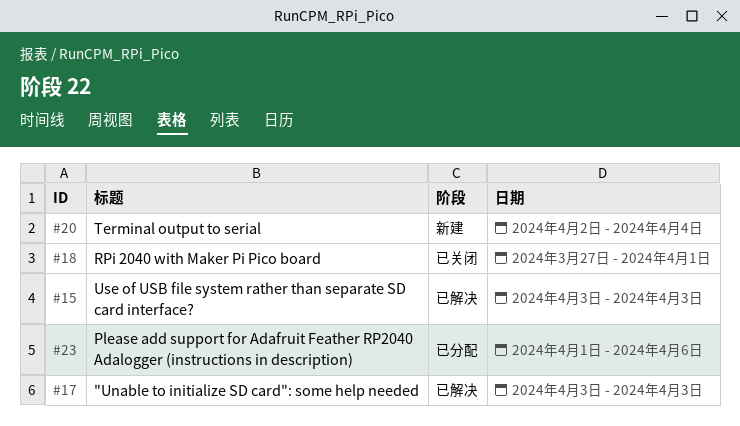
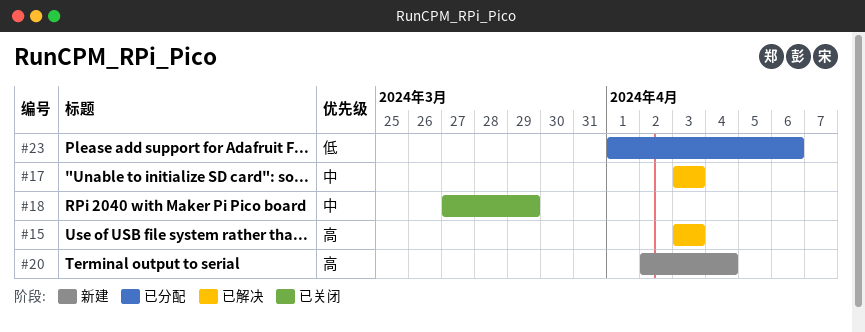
#18, due: Apr 1 -> Mar 29

